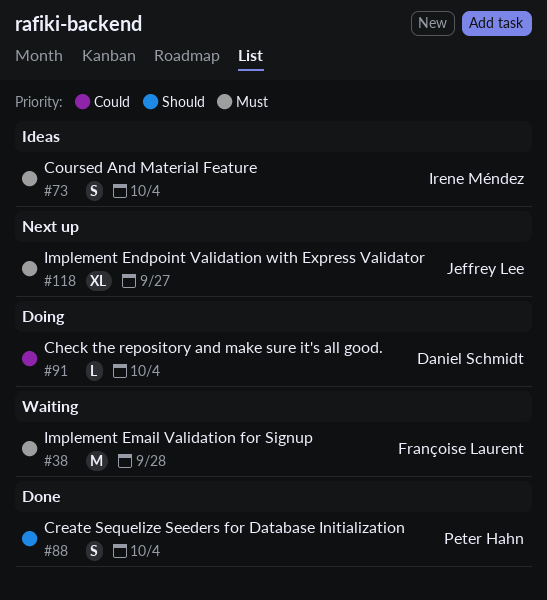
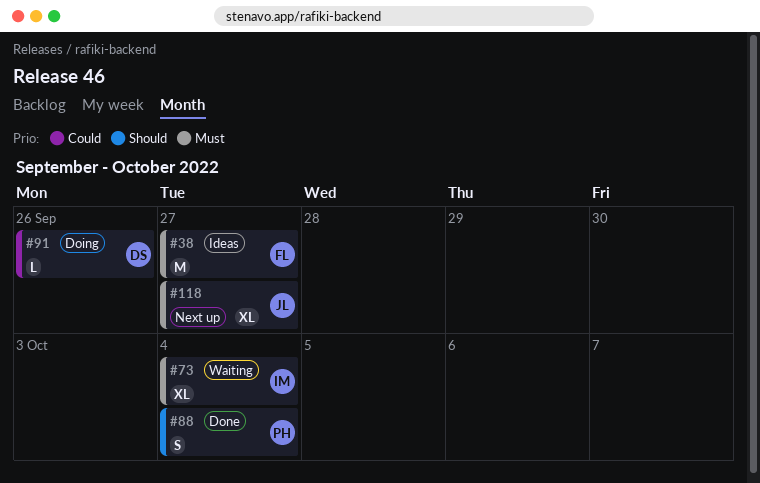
#38, status: Waiting -> Ideas
#38, due: Sep 28 -> Sep 27
#73, status: Ideas -> Waiting
#73, estimate: S -> XL
#91, due: Oct 4 -> Sep 26

